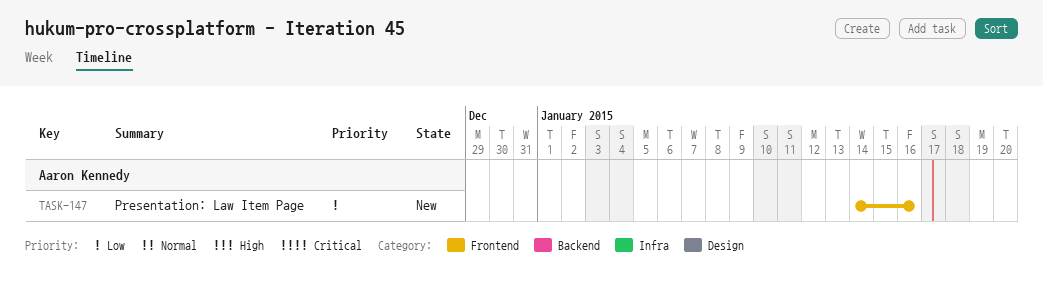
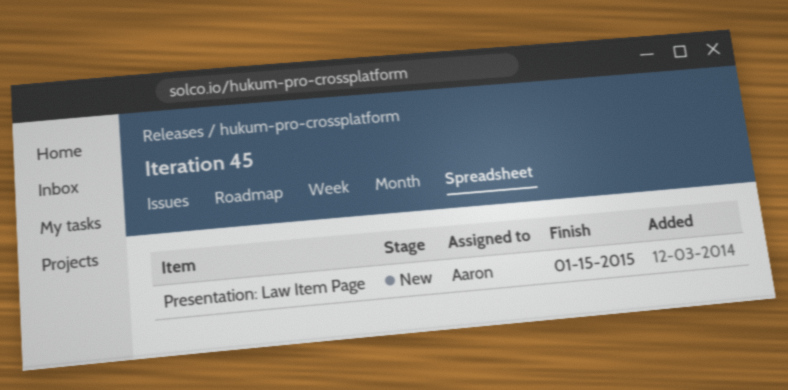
Presentation: Law Item Page, due: Jan 16 -> Jan 15

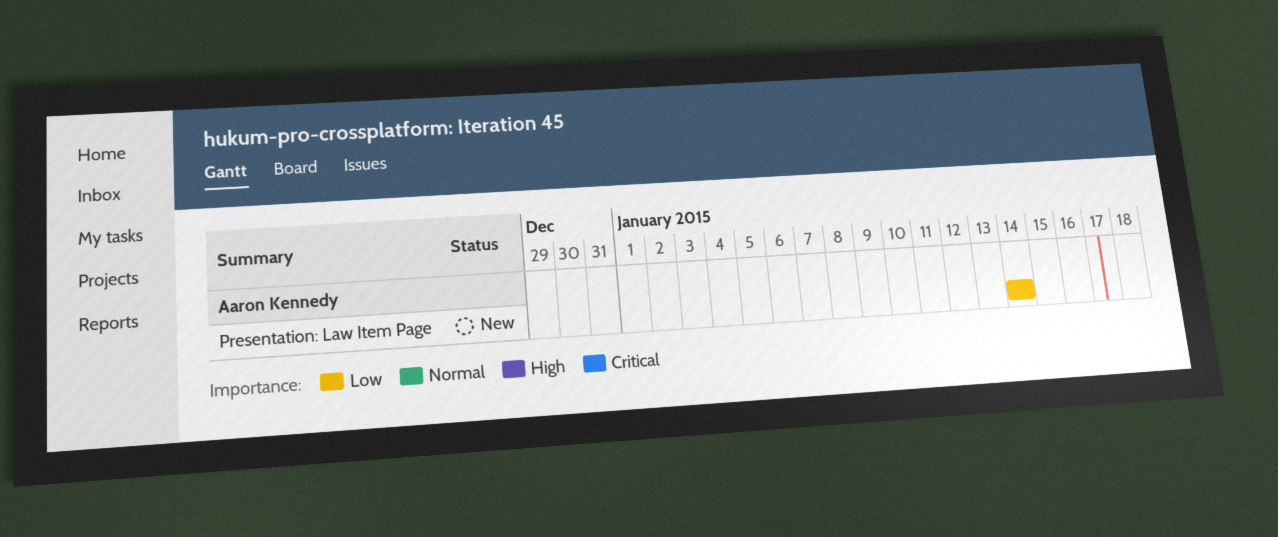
Presentation: Law Item Page, due: Jan 15 -> Jan 14

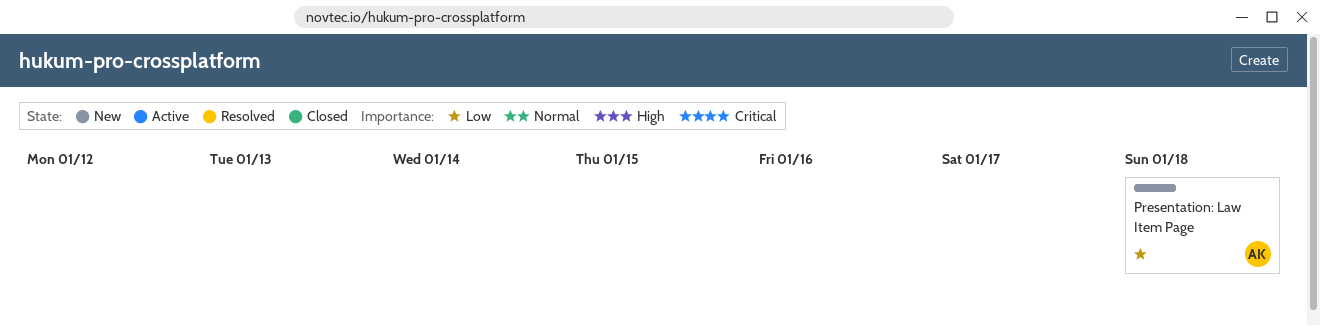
Presentation: Law Item Page, due: Jan 14 -> Jan 18

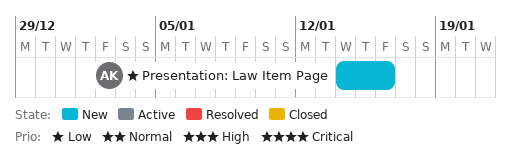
Presentation: Law Item Page, due: Jan 18 -> Jan 16

